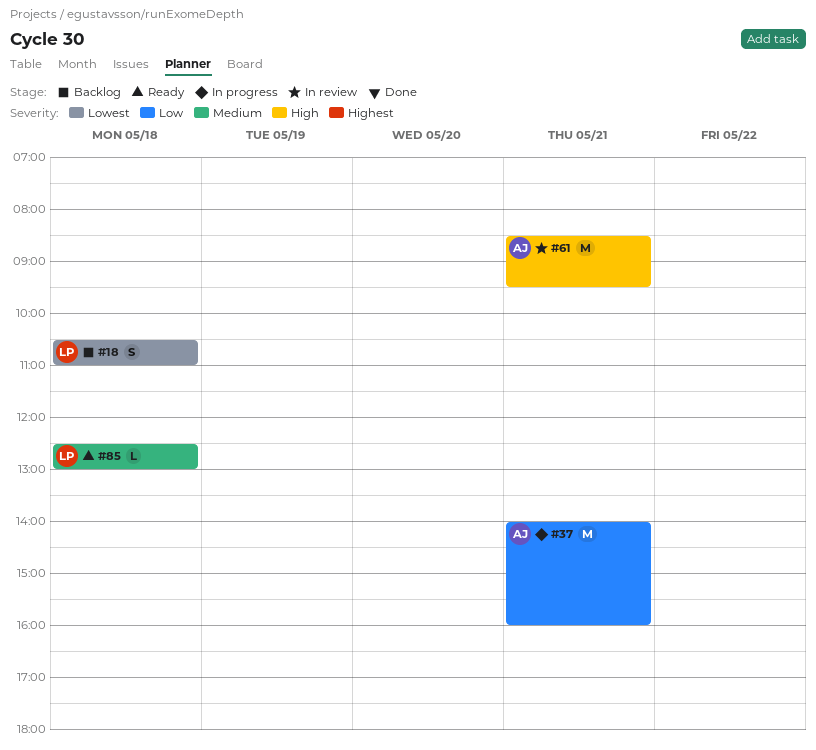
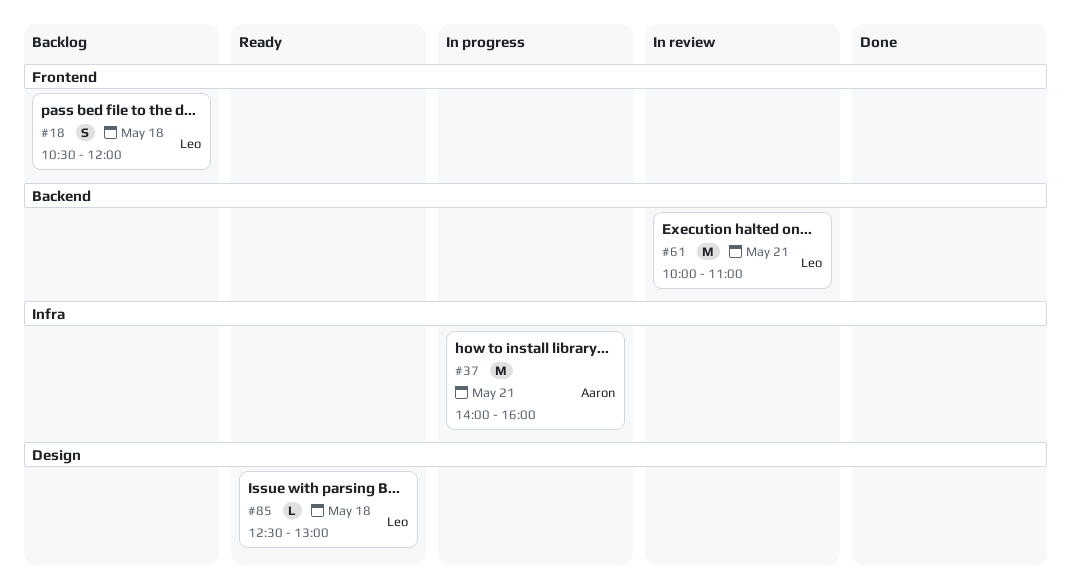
#18, ends: 11:00 -> 12:00
#61, owner: Aaron -> Leo
#61, begins: 08:30 -> 10:00
#61, ends: 09:30 -> 11:00

